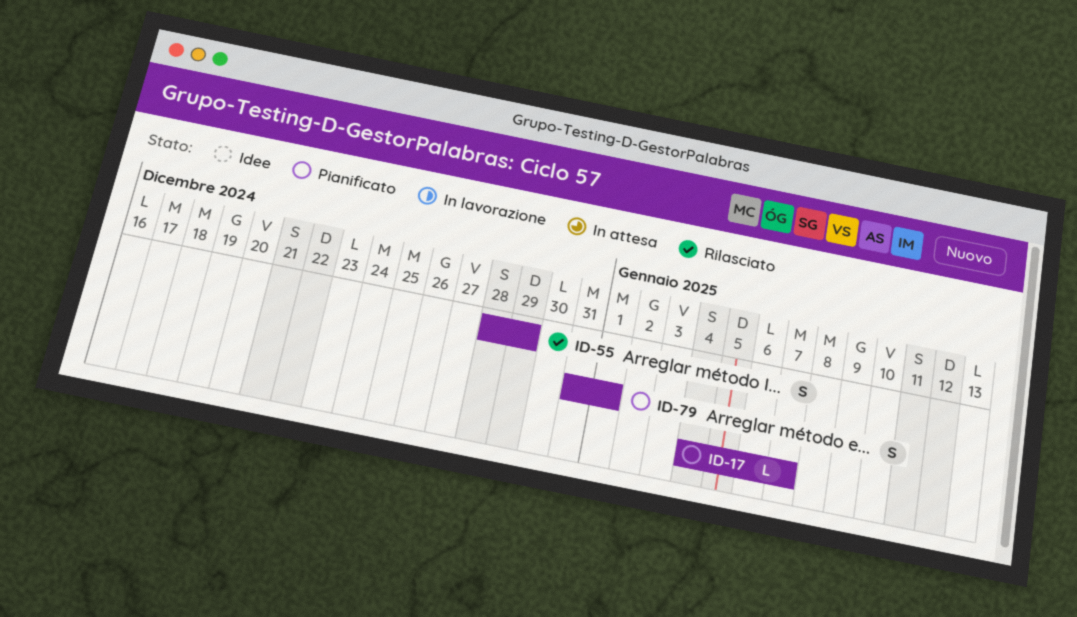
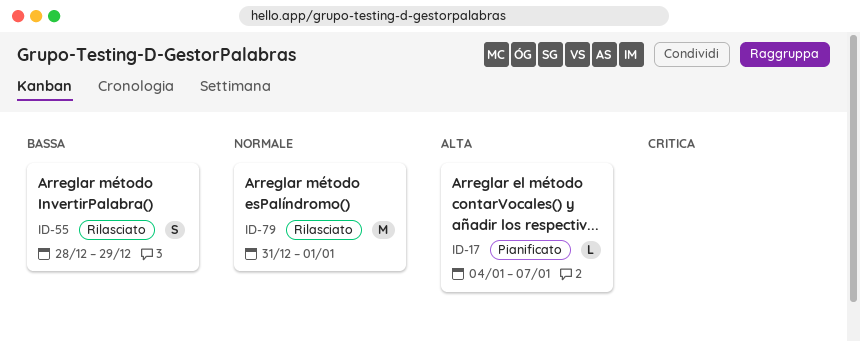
ID-79, status: Pianificato -> Rilasciato
ID-79, estimate: S -> M

